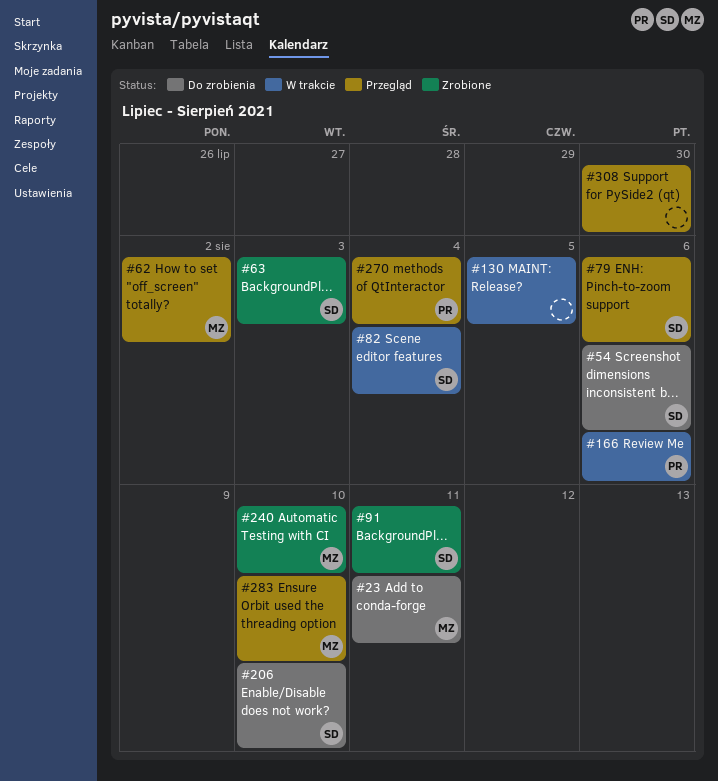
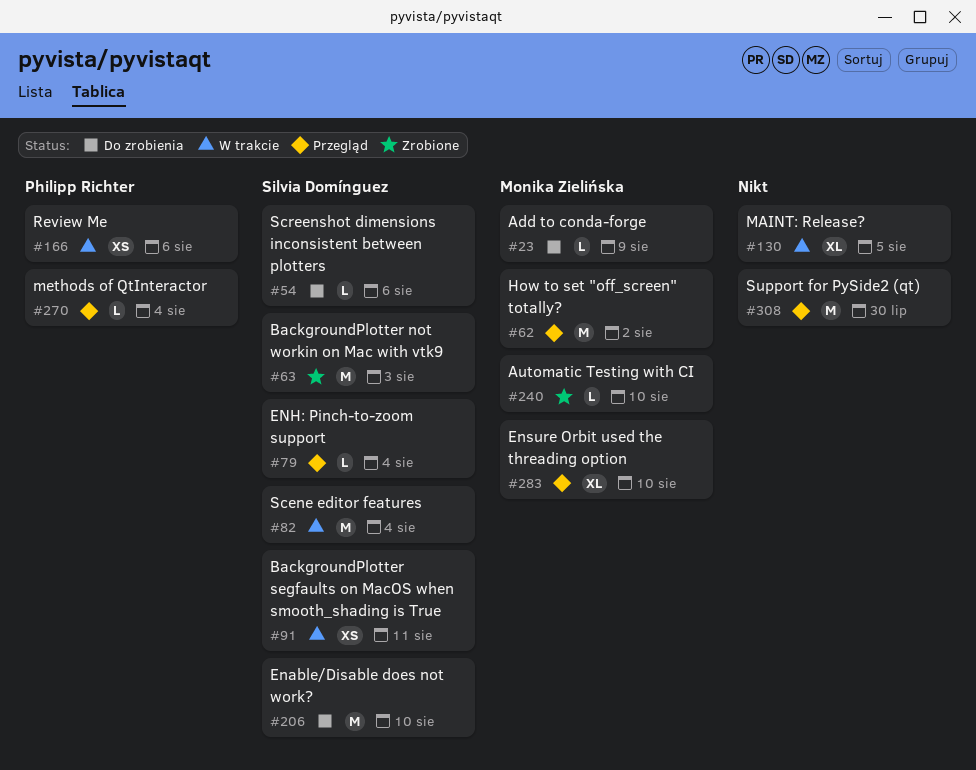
#23, due: Aug 11 -> Aug 9
#79, due: Aug 6 -> Aug 4
#91, status: Zrobione -> W trakcie

